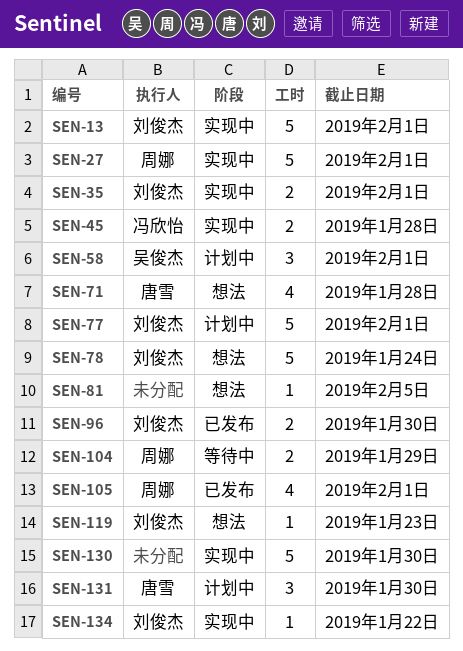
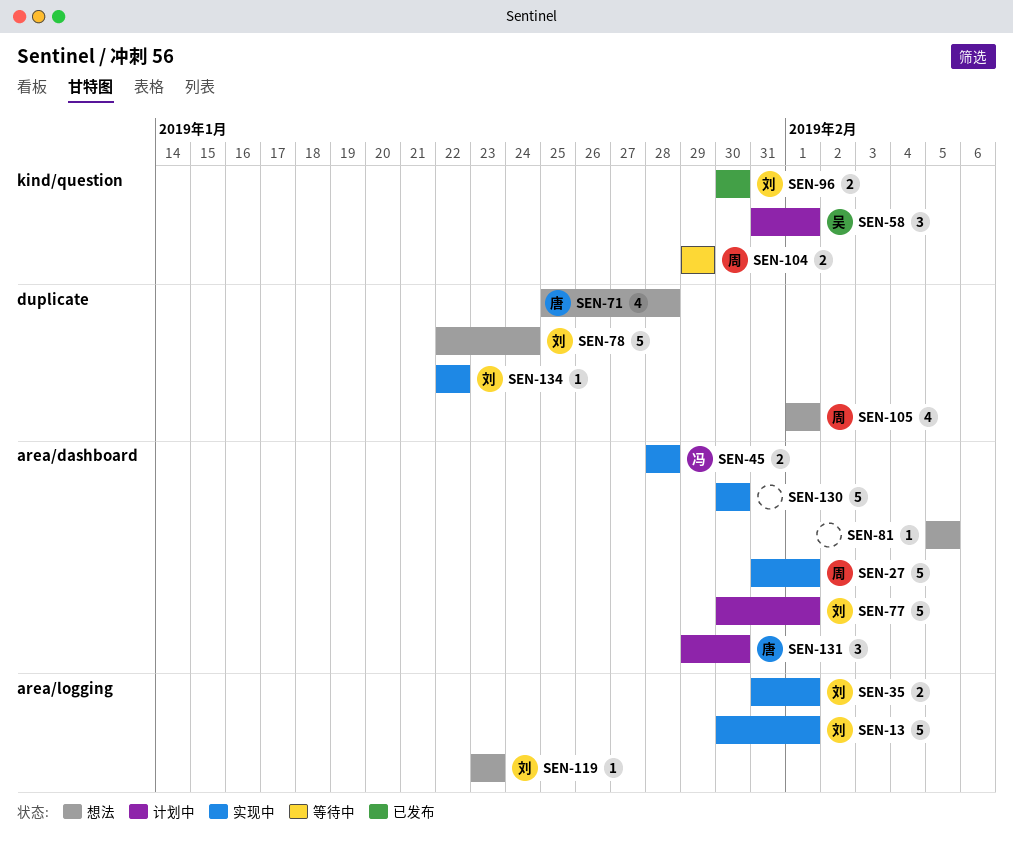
SEN-105, status: 已发布 -> 想法

